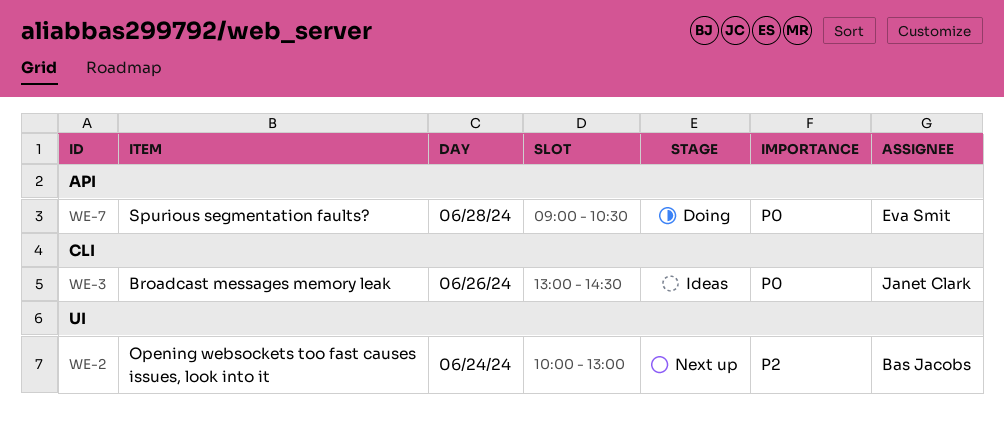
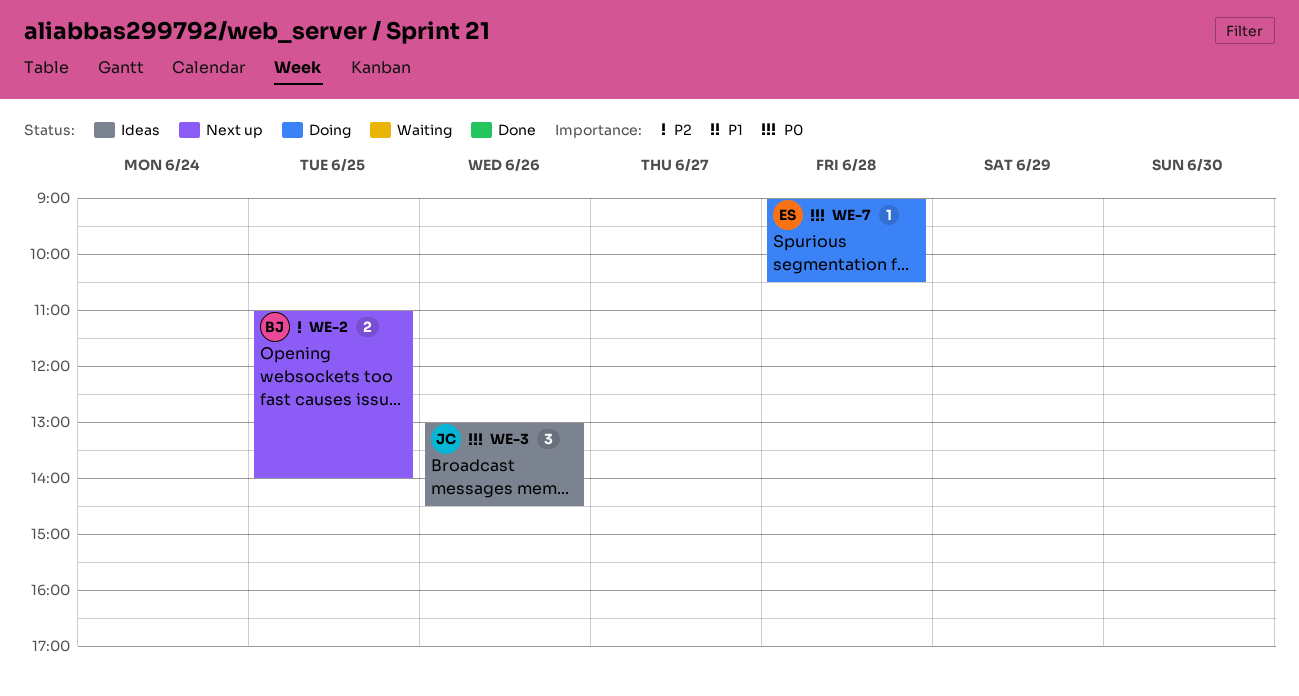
WE-2, day: Jun 24 -> Jun 25
WE-2, begins: 10:00 -> 11:00
WE-2, ends: 13:00 -> 14:00

